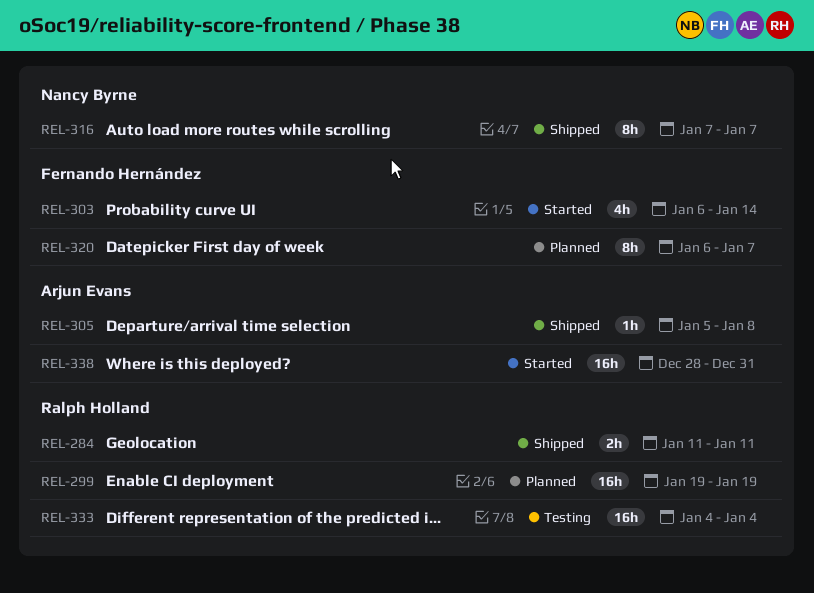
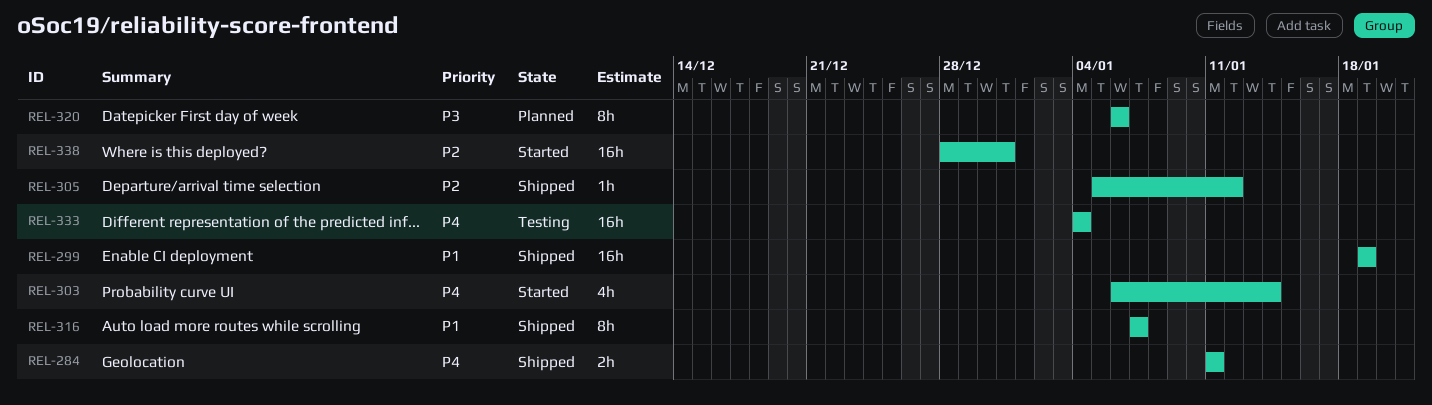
REL-299, status: Planned -> Shipped
REL-305, due: Jan 8 -> Jan 12
REL-320, due: Jan 7 -> Jan 6

